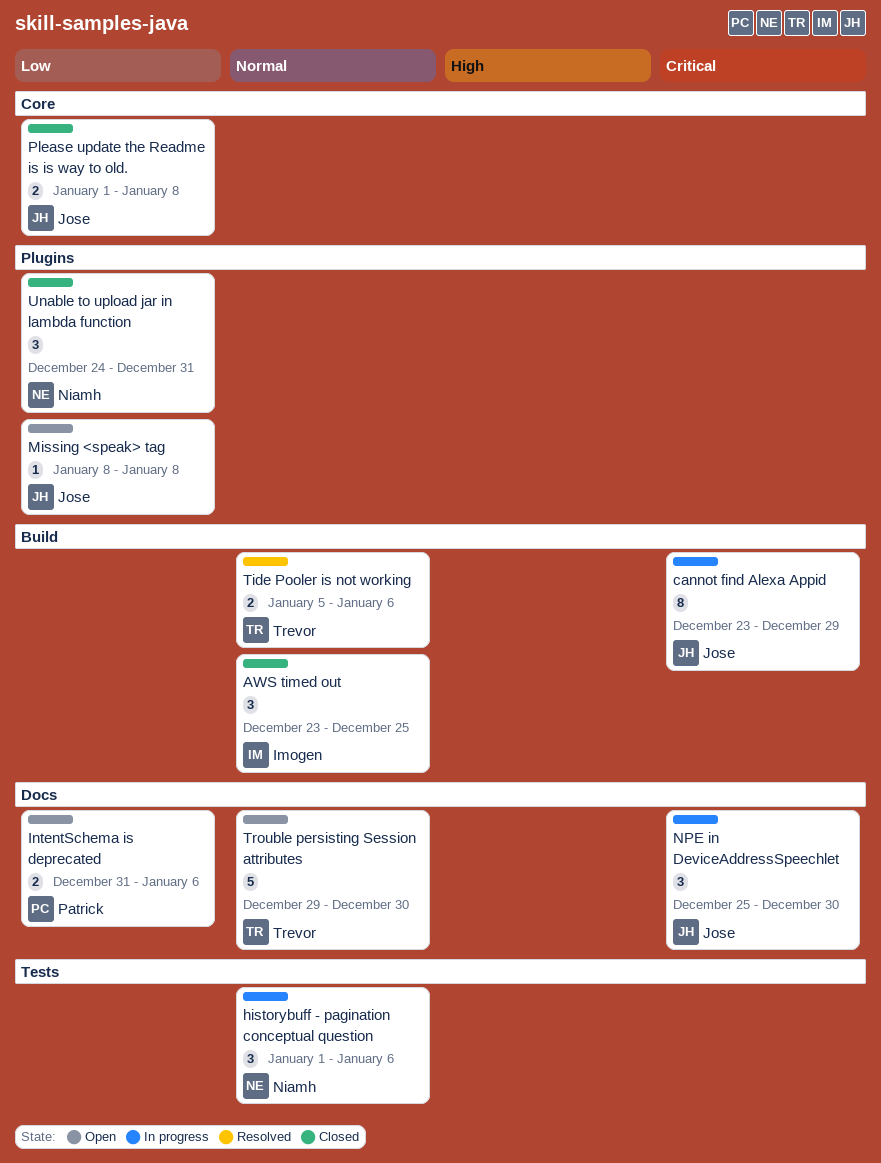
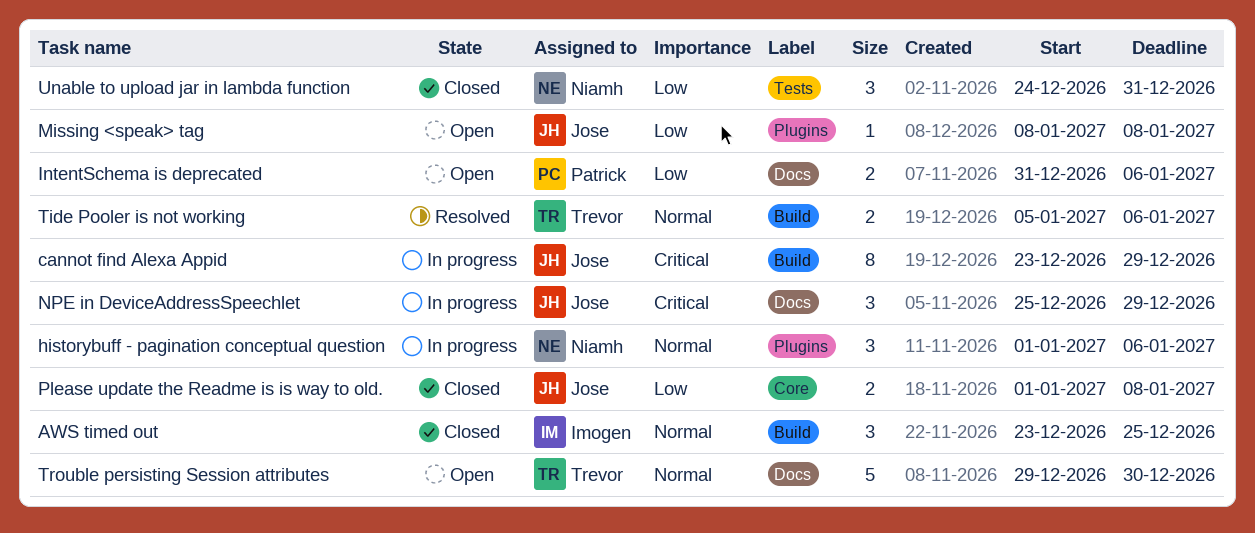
historybuff - pagination conceptual question, label: Tests -> Plugins
NPE in DeviceAddressSpeechlet, due: Dec 30 -> Dec 29
Unable to upload jar in lambda function, label: Plugins -> Tests

